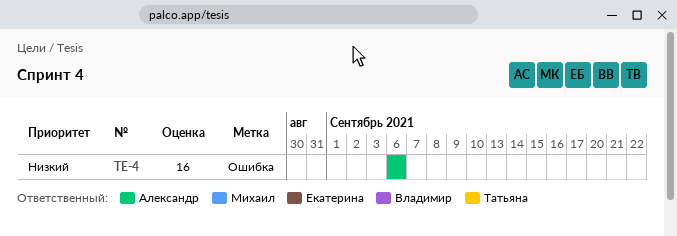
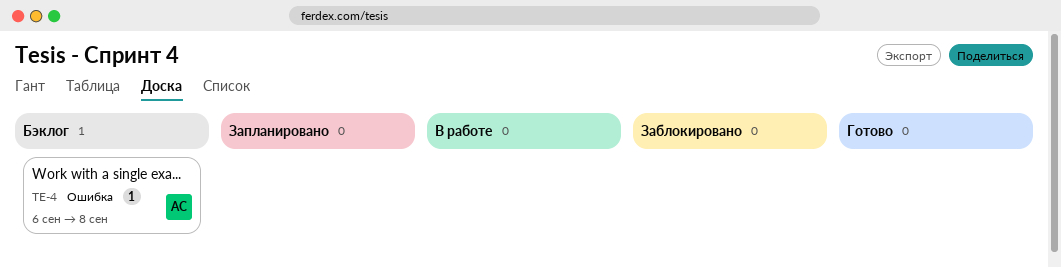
TE-4, estimate: 16 -> 1
TE-4, due: Sep 6 -> Sep 8

